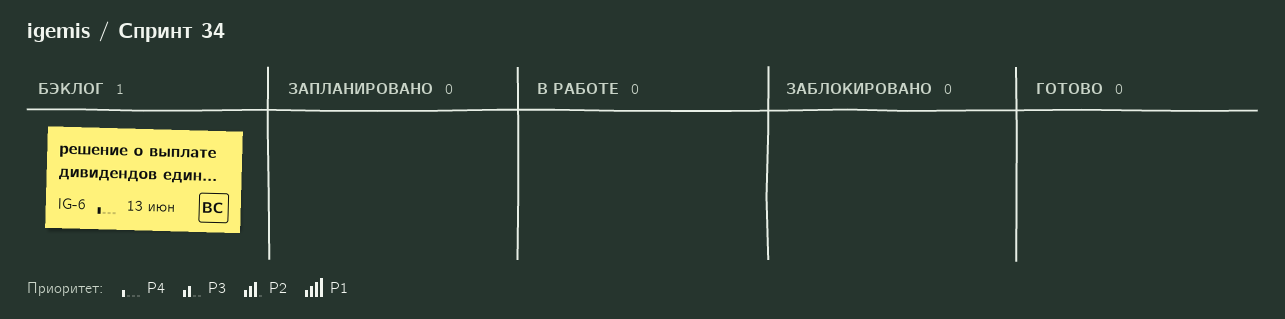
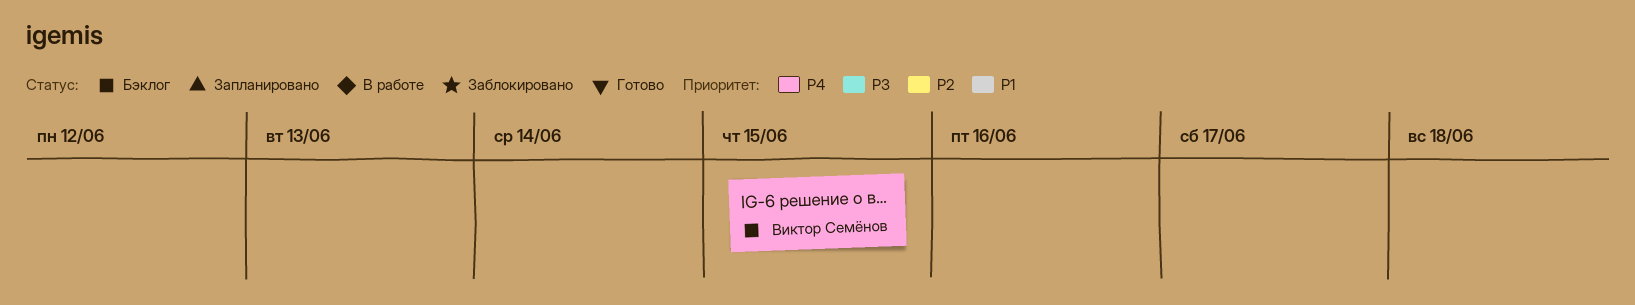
IG-6, due: Jun 13 -> Jun 15

